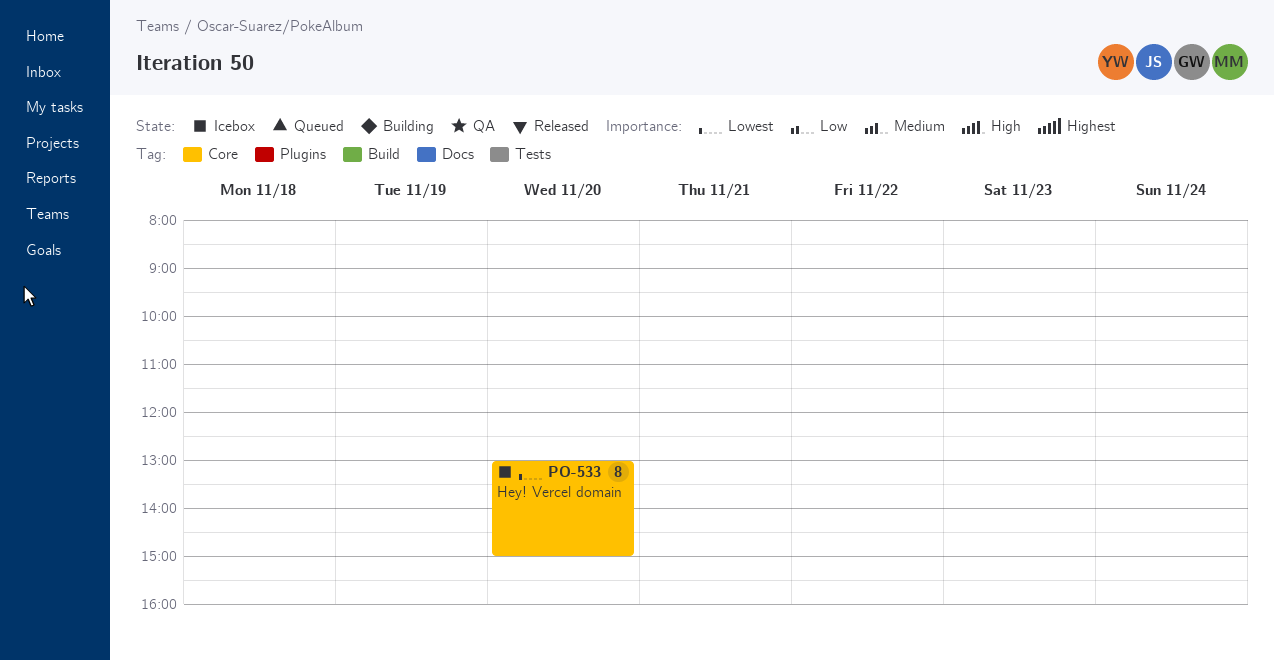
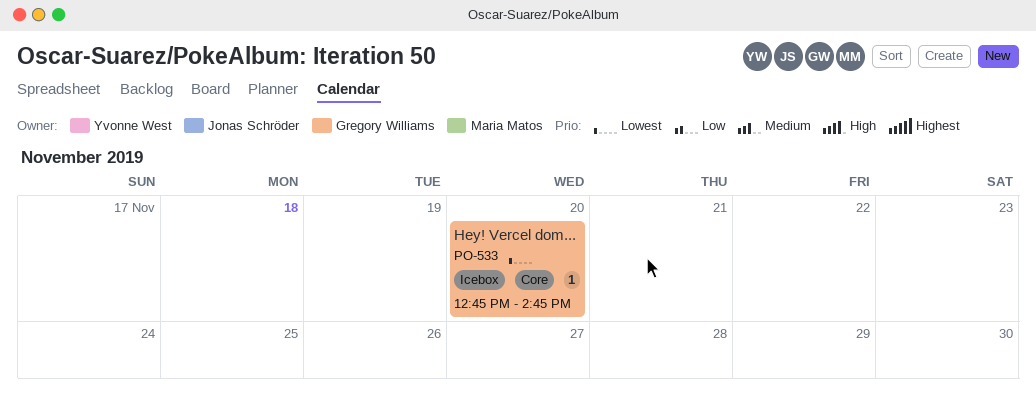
PO-533, estimate: 8 -> 1
PO-533, begins: 13:00 -> 12:45
PO-533, ends: 15:00 -> 14:45

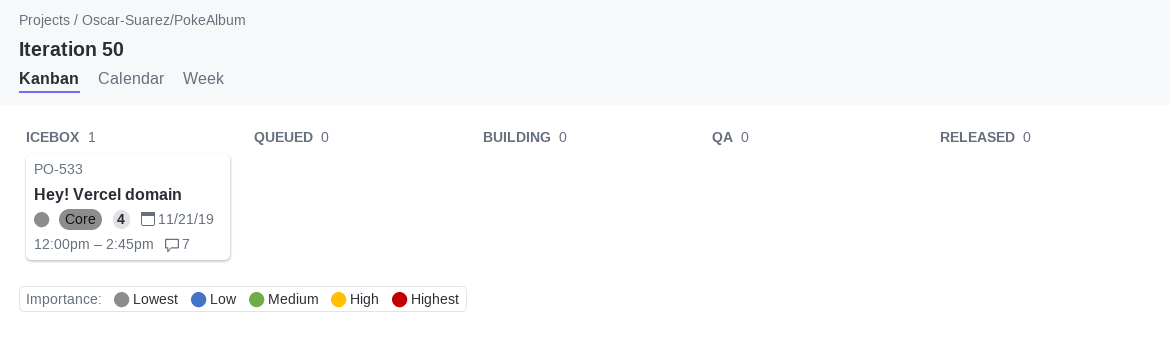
PO-533, estimate: 1 -> 4
PO-533, day: Nov 20 -> Nov 21
PO-533, begins: 12:45 -> 12:00

